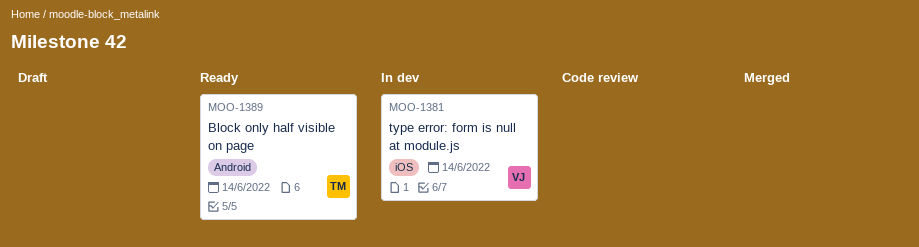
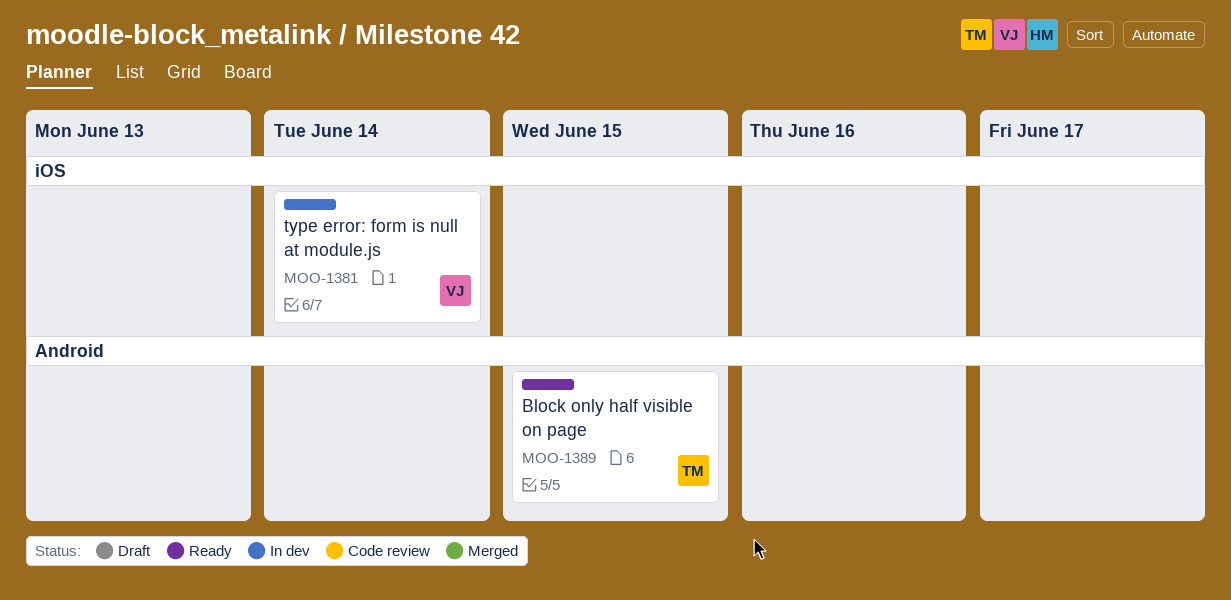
MOO-1389, due: Jun 14 -> Jun 15

